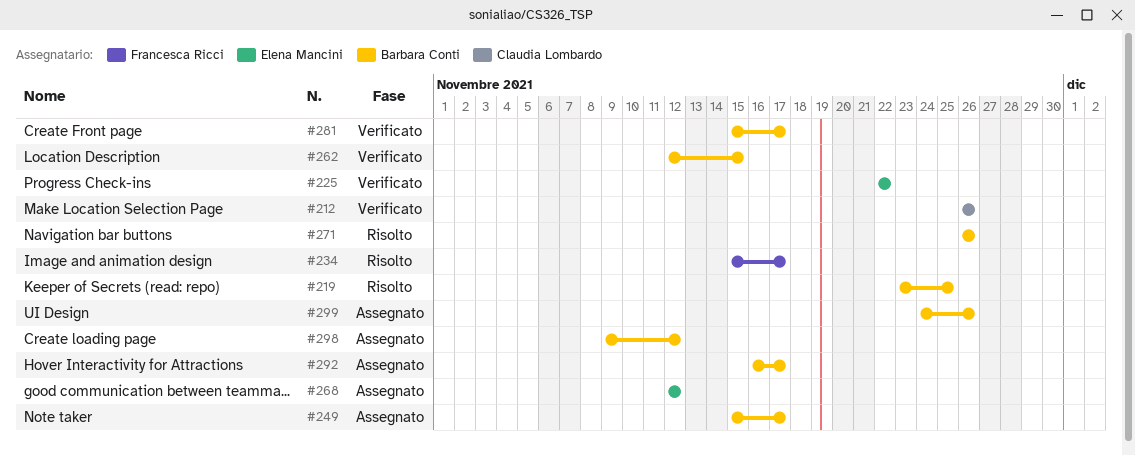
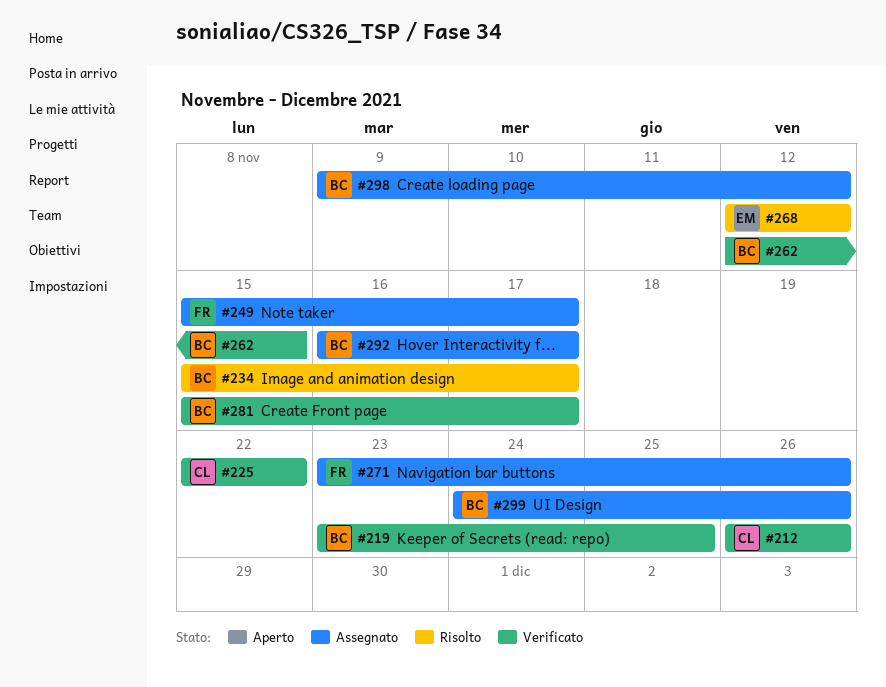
#219, status: Risolto -> Verificato
#225, owner: Elena Mancini -> Claudia Lombardo
#234, owner: Francesca Ricci -> Barbara Conti
#249, owner: Barbara Conti -> Francesca Ricci
#268, status: Assegnato -> Risolto
#271, status: Risolto -> Assegnato
#271, owner: Barbara Conti -> Francesca Ricci
#271, start: Nov 26 -> Nov 23

